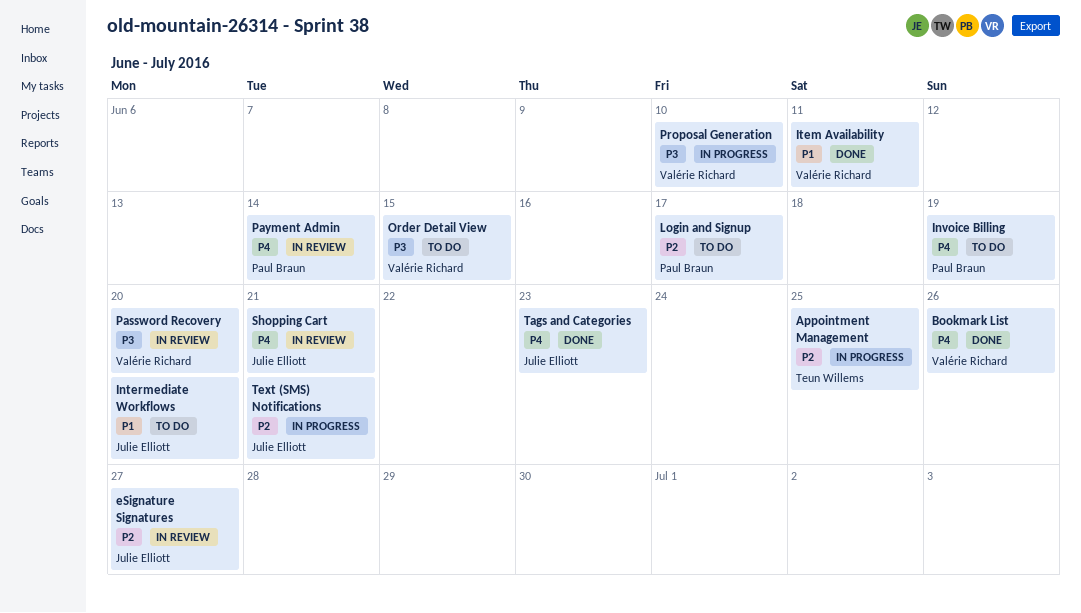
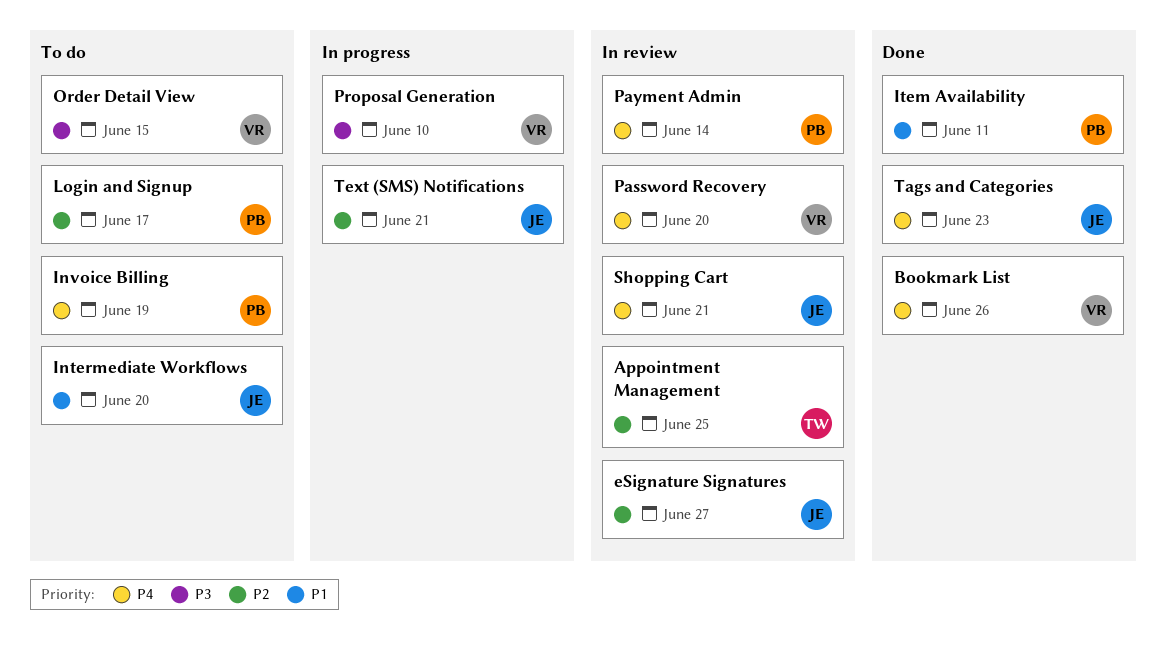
Appointment Management, status: In progress -> In review
Item Availability, owner: Valérie Richard -> Paul Braun
Password Recovery, priority: P3 -> P4

